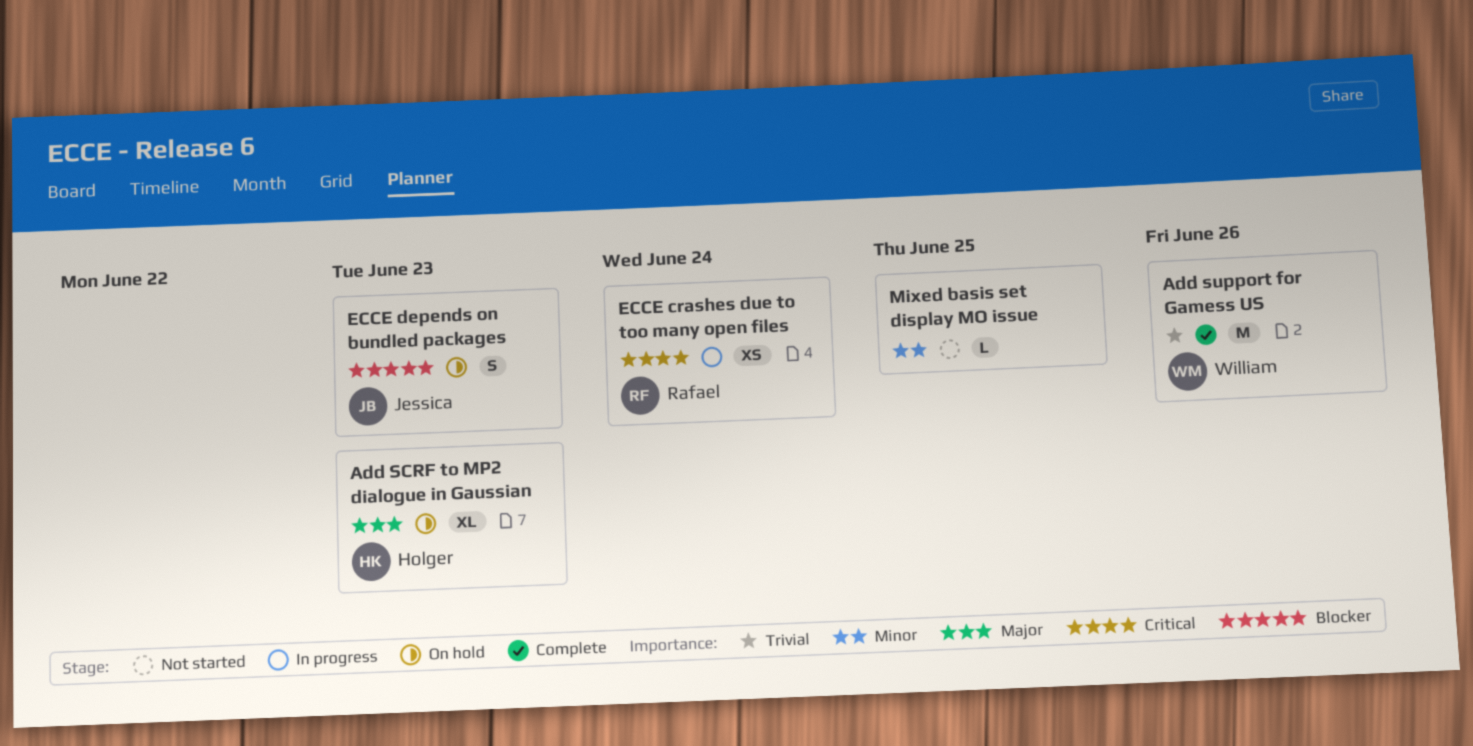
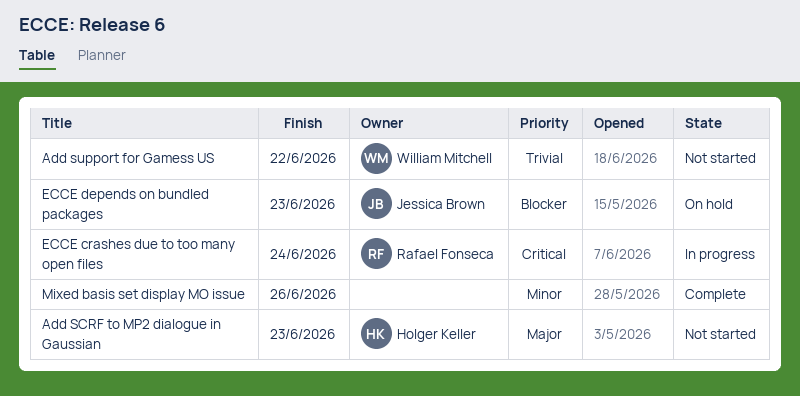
Add SCRF to MP2 dialogue in Gaussian, status: On hold -> Not started
Add support for Gamess US, status: Complete -> Not started
Add support for Gamess US, due: Jun 26 -> Jun 22
Mixed basis set display MO issue, status: Not started -> Complete
Mixed basis set display MO issue, due: Jun 25 -> Jun 26

